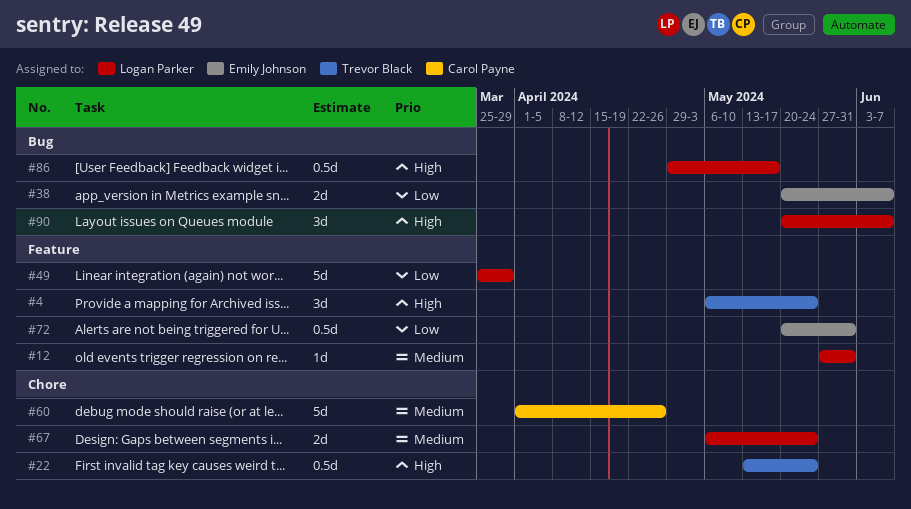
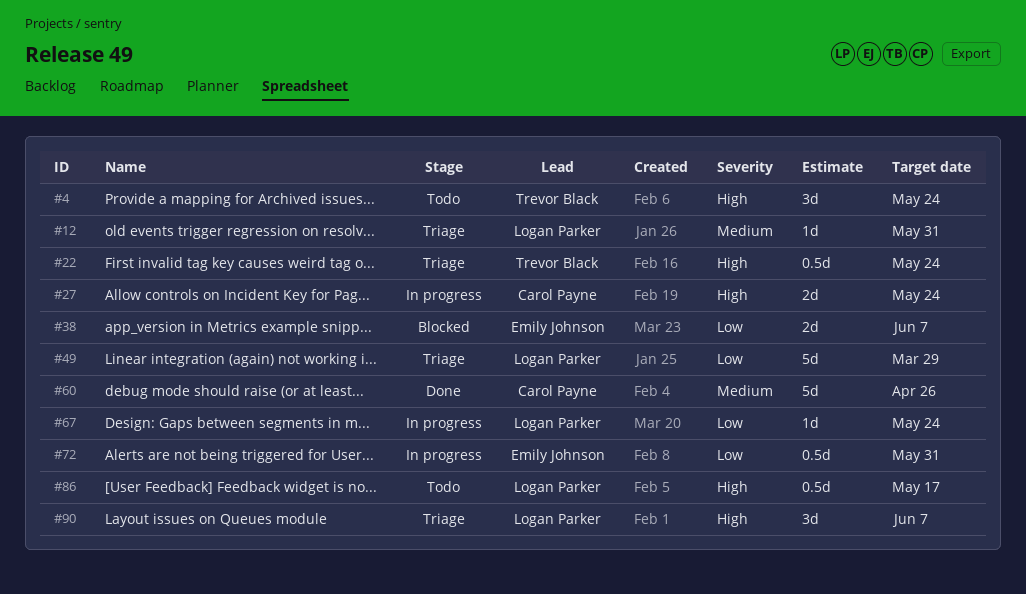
#27: none -> present
#67, priority: Medium -> Low
#67, estimate: 2d -> 1d

